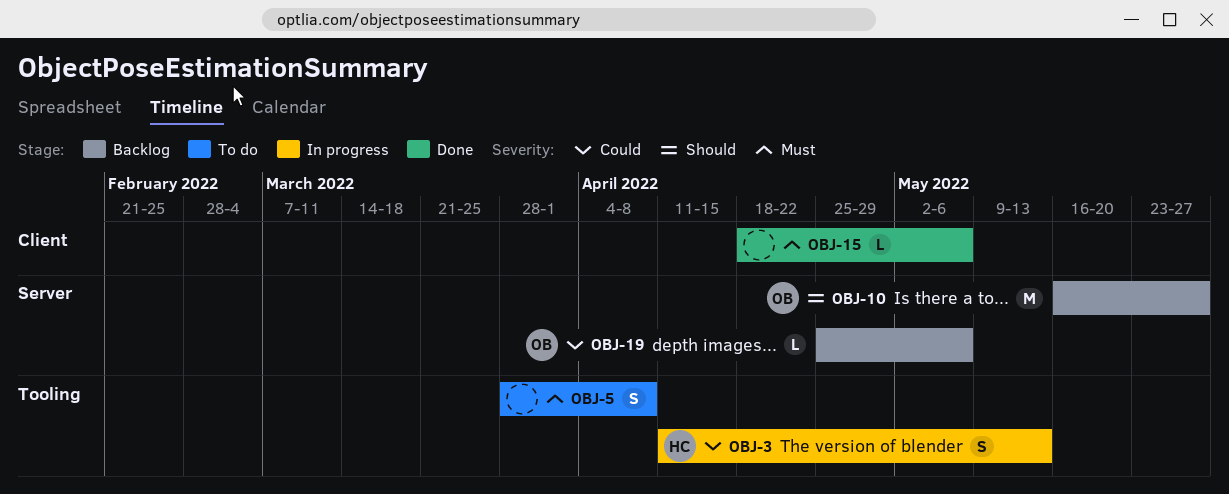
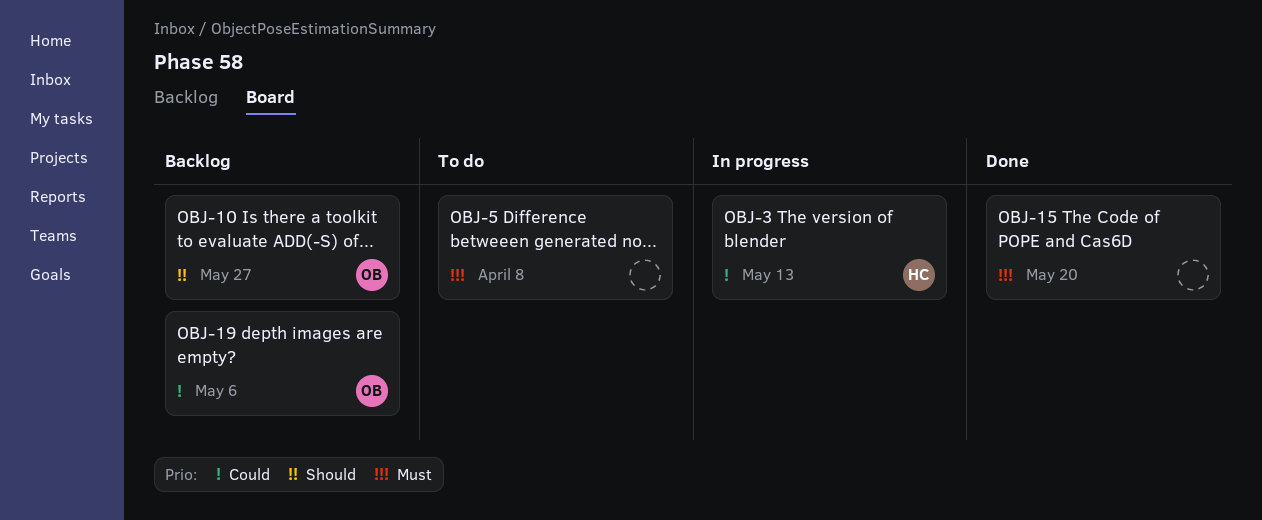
OBJ-15, due: May 6 -> May 20

